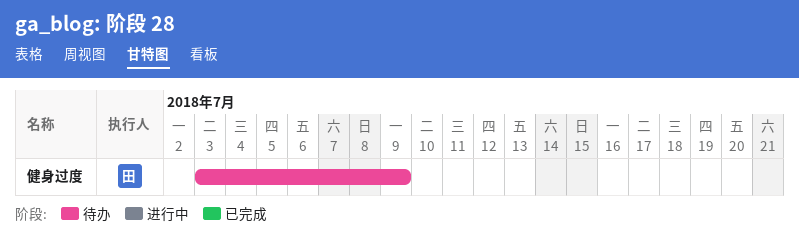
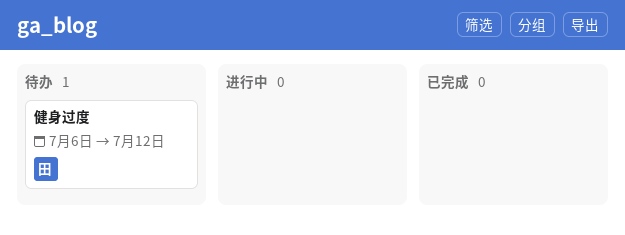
健身过度, start: Jul 3 -> Jul 6
健身过度, due: Jul 9 -> Jul 12

